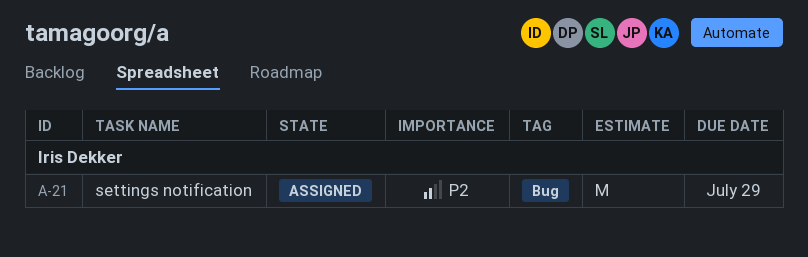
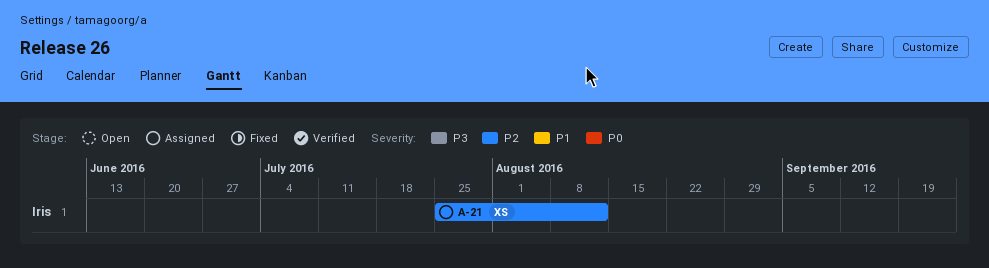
A-21, estimate: M -> XS
A-21, due: Jul 29 -> Aug 12

